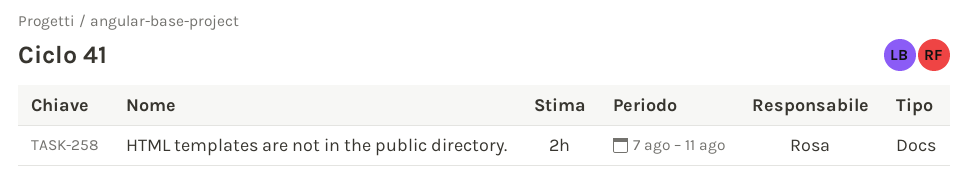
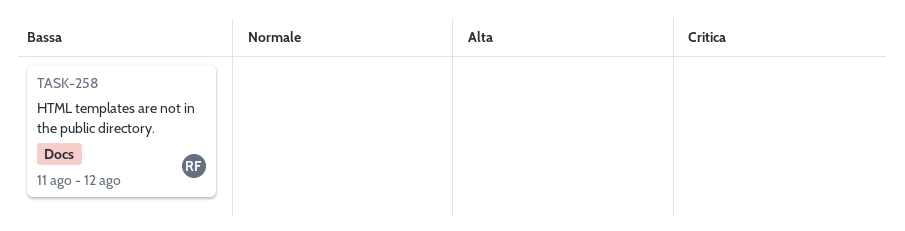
TASK-258, start: Aug 7 -> Aug 11
TASK-258, due: Aug 11 -> Aug 12

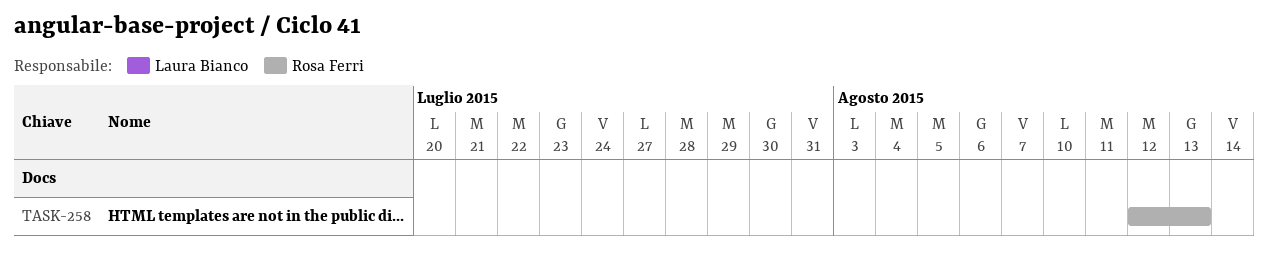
TASK-258, start: Aug 11 -> Aug 12
TASK-258, due: Aug 12 -> Aug 13

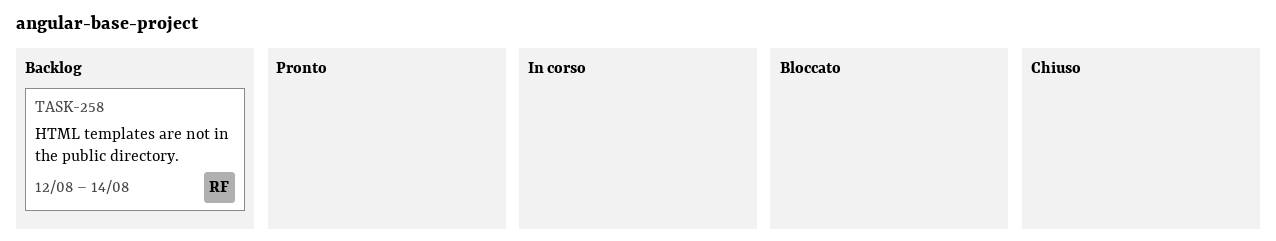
TASK-258, due: Aug 13 -> Aug 14

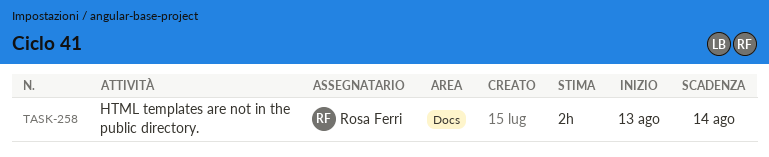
TASK-258, start: Aug 12 -> Aug 13

